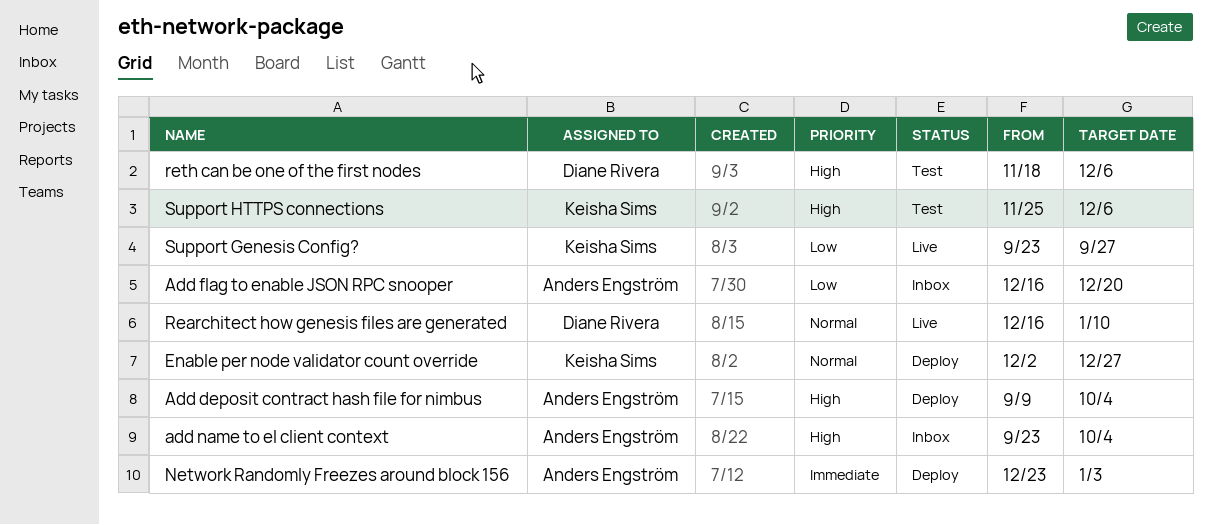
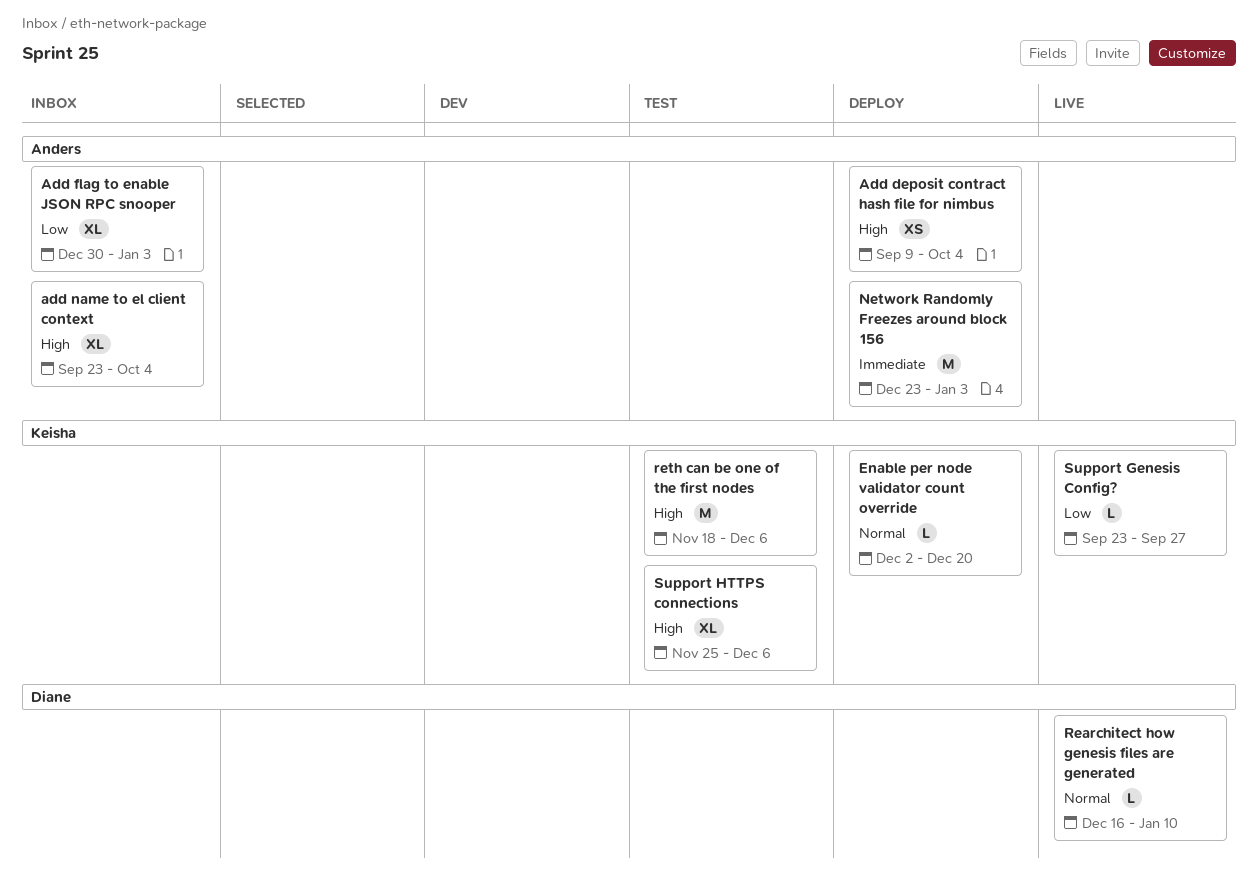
Add flag to enable JSON RPC snooper, start: Dec 16 -> Dec 30
Add flag to enable JSON RPC snooper, due: Dec 20 -> Jan 3
Enable per node validator count override, due: Dec 27 -> Dec 20
reth can be one of the first nodes, owner: Diane Rivera -> Keisha Sims

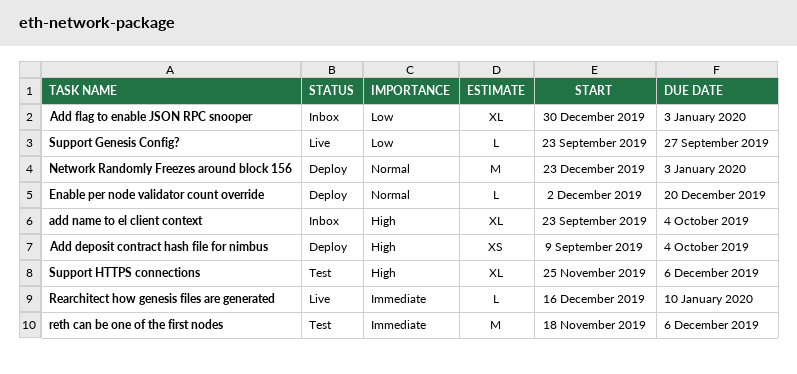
Network Randomly Freezes around block 156, priority: Immediate -> Normal
Rearchitect how genesis files are generated, priority: Normal -> Immediate
reth can be one of the first nodes, priority: High -> Immediate

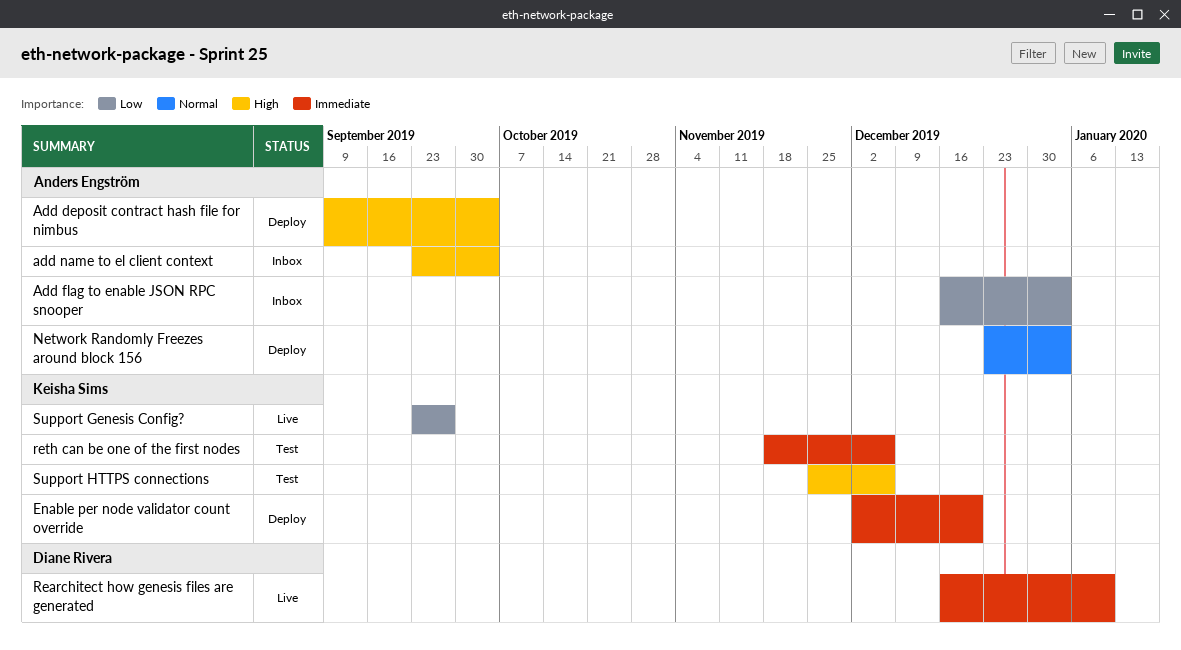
Add flag to enable JSON RPC snooper, start: Dec 30 -> Dec 16
Enable per node validator count override, priority: Normal -> Immediate

